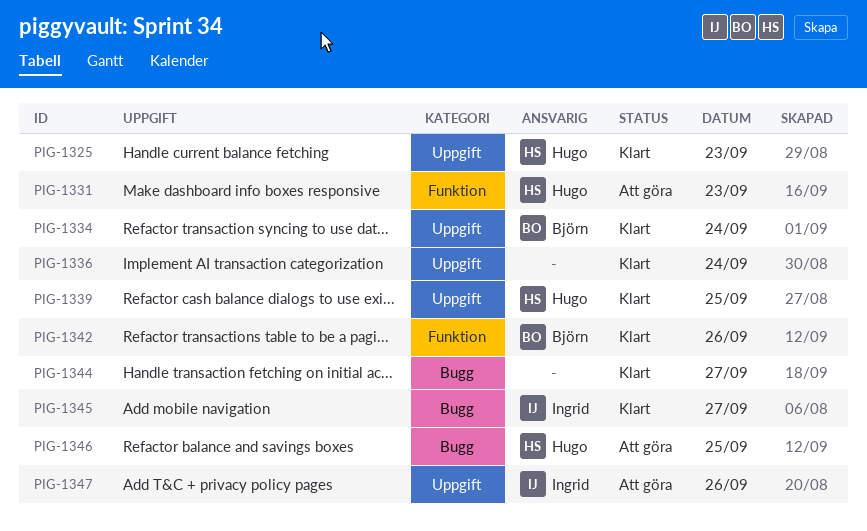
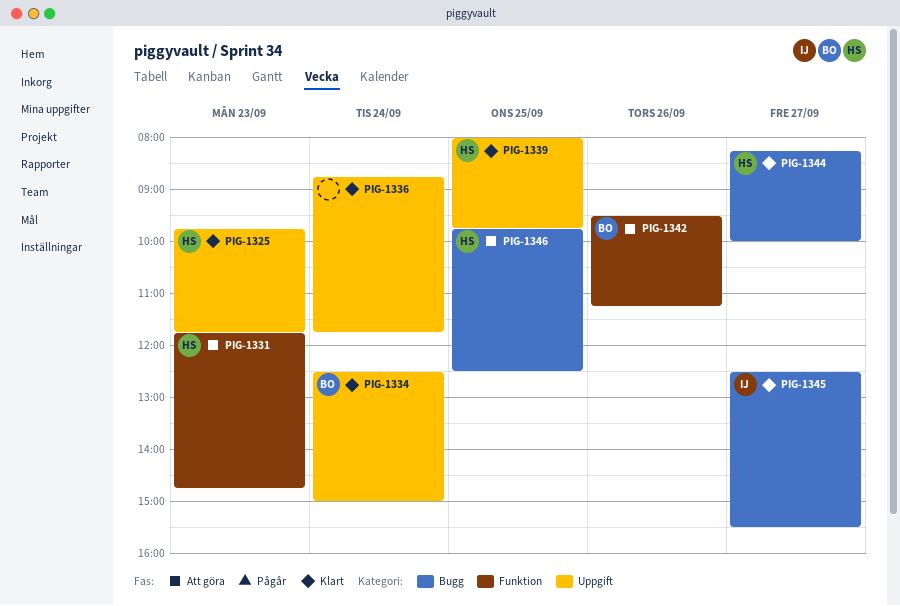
PIG-1342, status: Klart -> Att göra
PIG-1344, owner: none -> Hugo
PIG-1347: present -> none

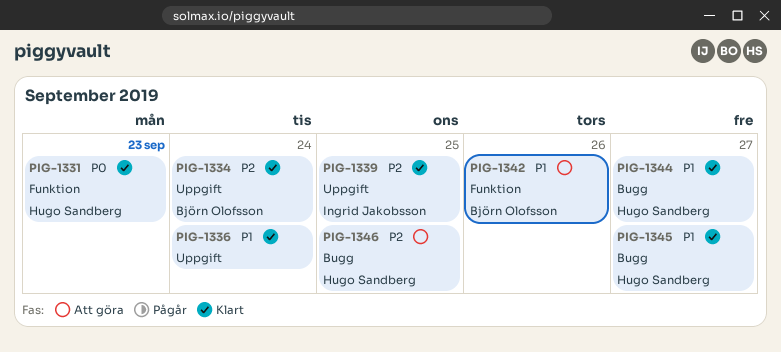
PIG-1325: present -> none
PIG-1331, status: Att göra -> Klart
PIG-1339, owner: Hugo Sandberg -> Ingrid Jakobsson
PIG-1345, owner: Ingrid Jakobsson -> Hugo Sandberg

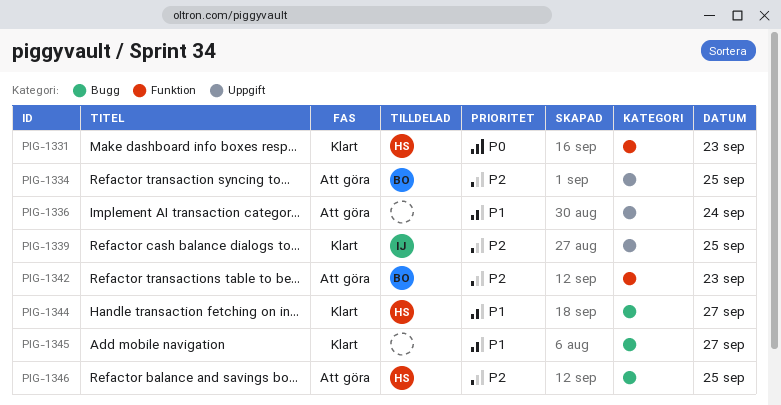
PIG-1334, status: Klart -> Att göra
PIG-1334, day: Sep 24 -> Sep 25
PIG-1336, status: Klart -> Att göra
PIG-1342, priority: P1 -> P2
PIG-1342, day: Sep 26 -> Sep 23
PIG-1345, owner: Hugo Sandberg -> none

